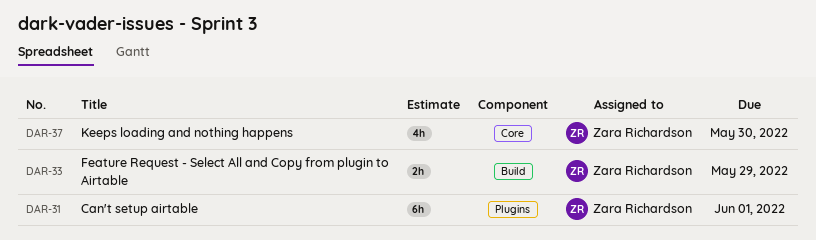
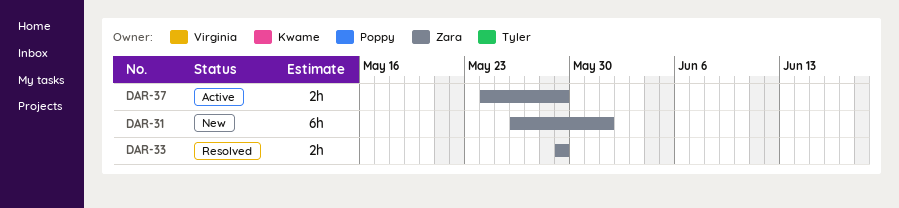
DAR-37, estimate: 4h -> 2h
DAR-37, due: May 30 -> May 29

